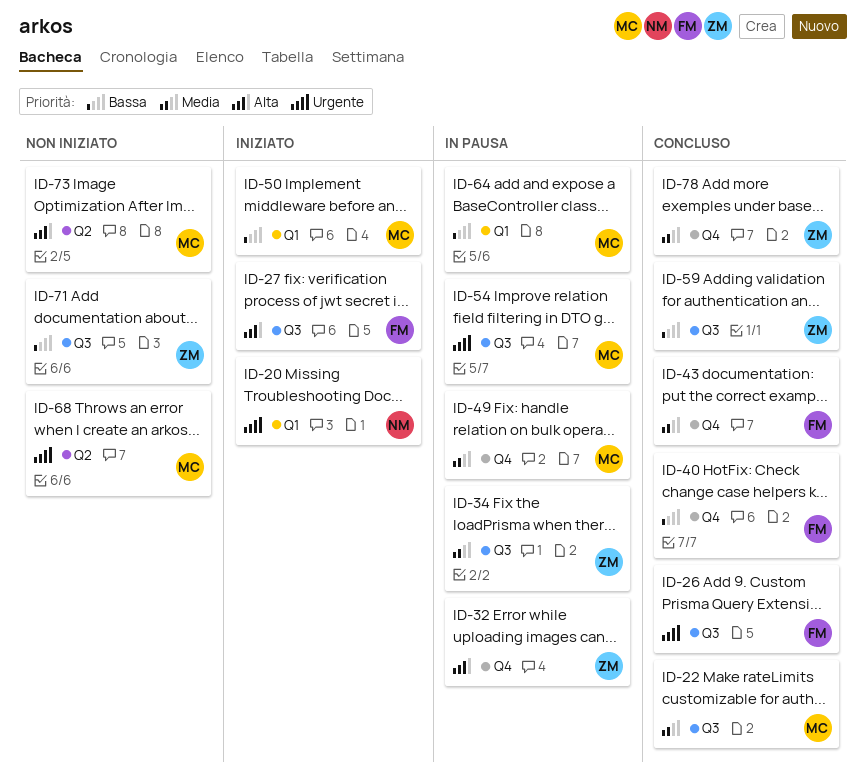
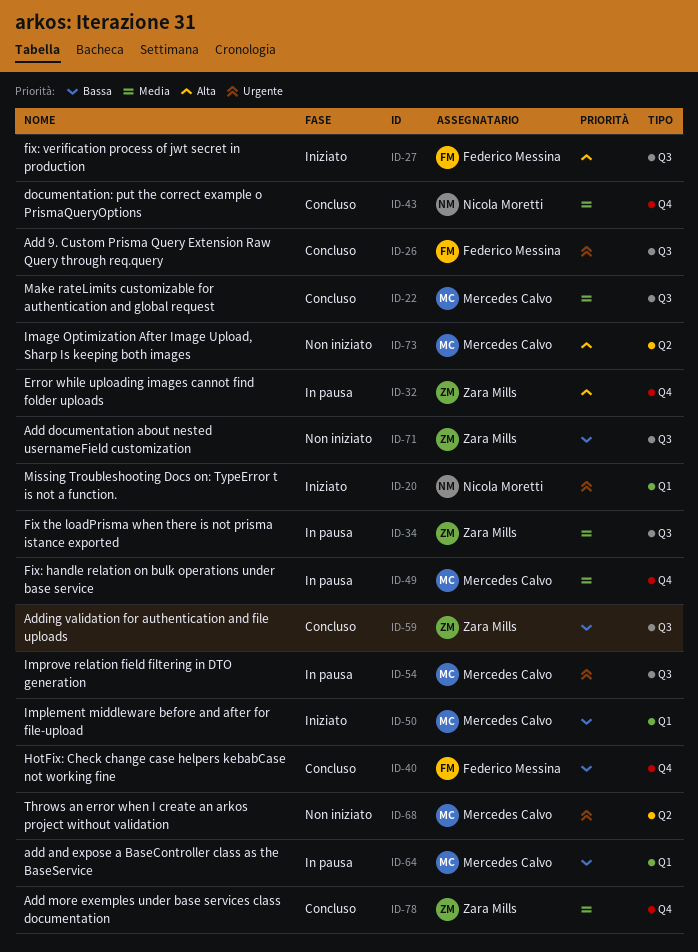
ID-43, owner: Federico Messina -> Nicola Moretti

